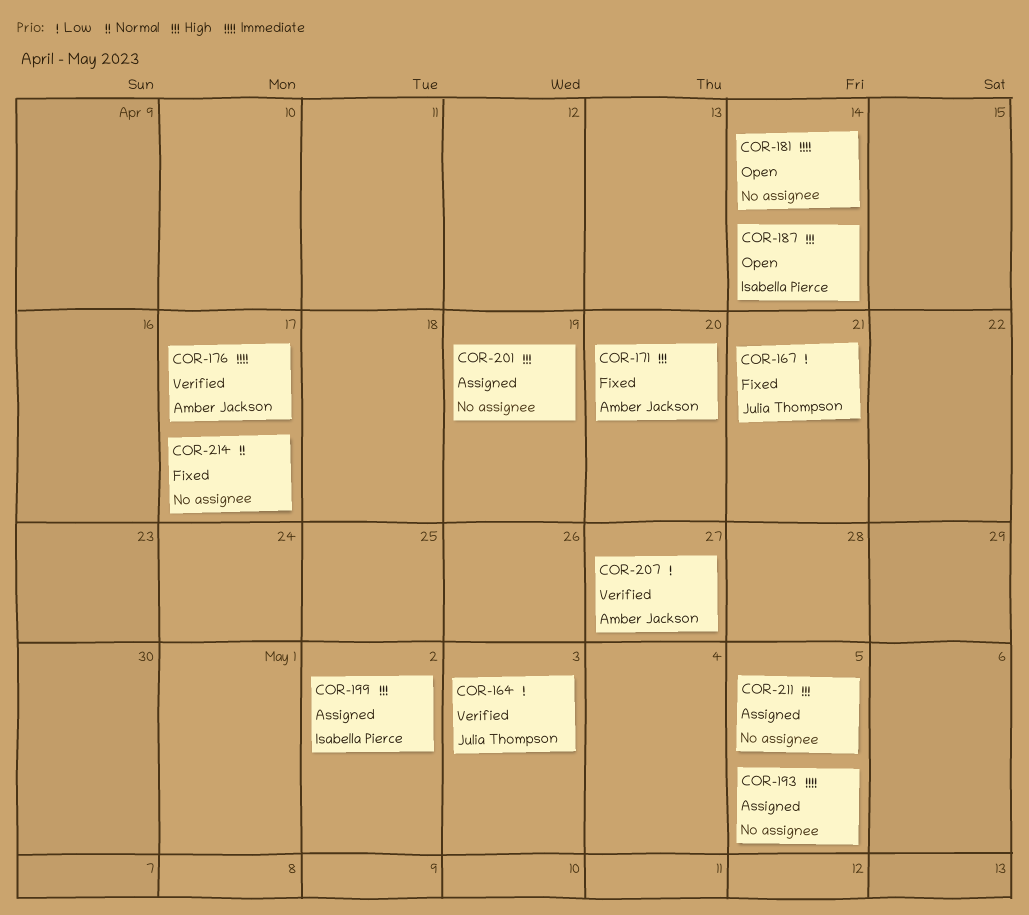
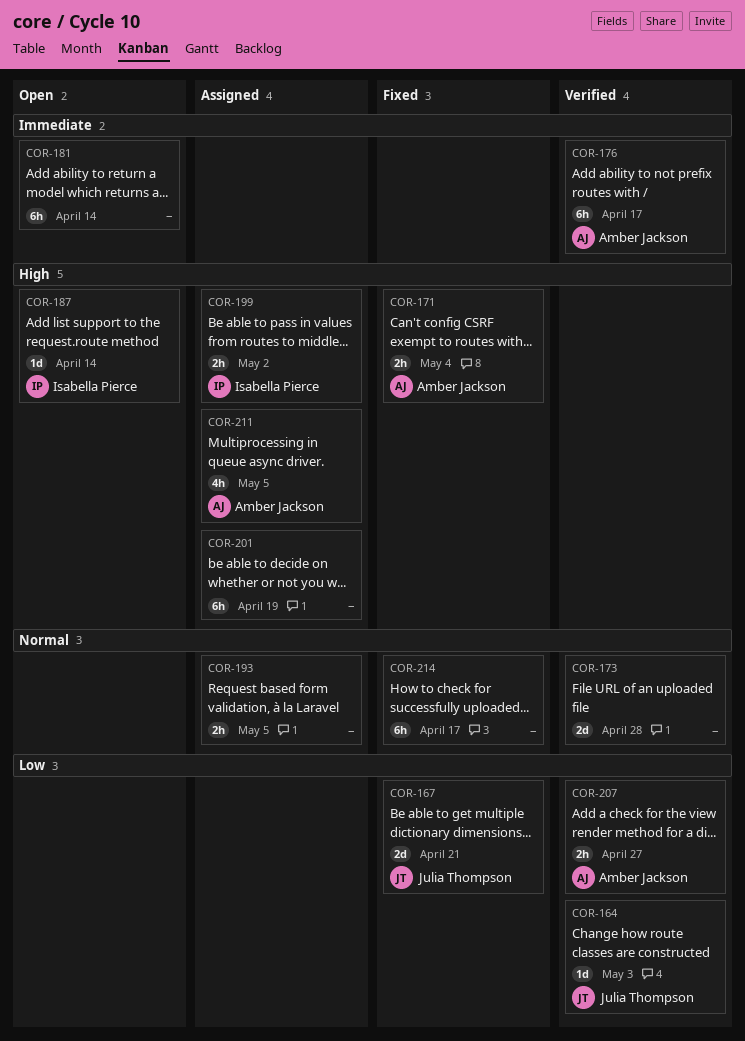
COR-171, due: Apr 20 -> May 4
COR-173: none -> present
COR-193, priority: Immediate -> Normal
COR-211, owner: none -> Amber Jackson

